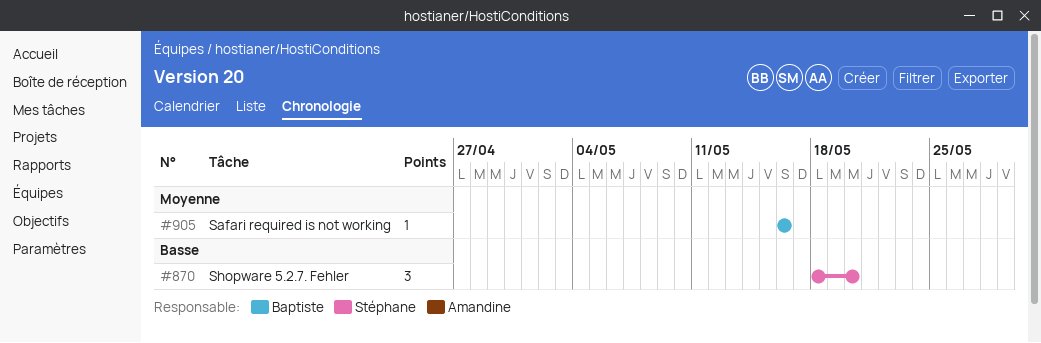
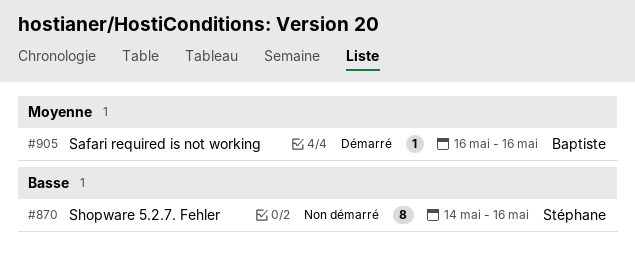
#870, estimate: 3 -> 8
#870, start: May 18 -> May 14
#870, due: May 20 -> May 16

